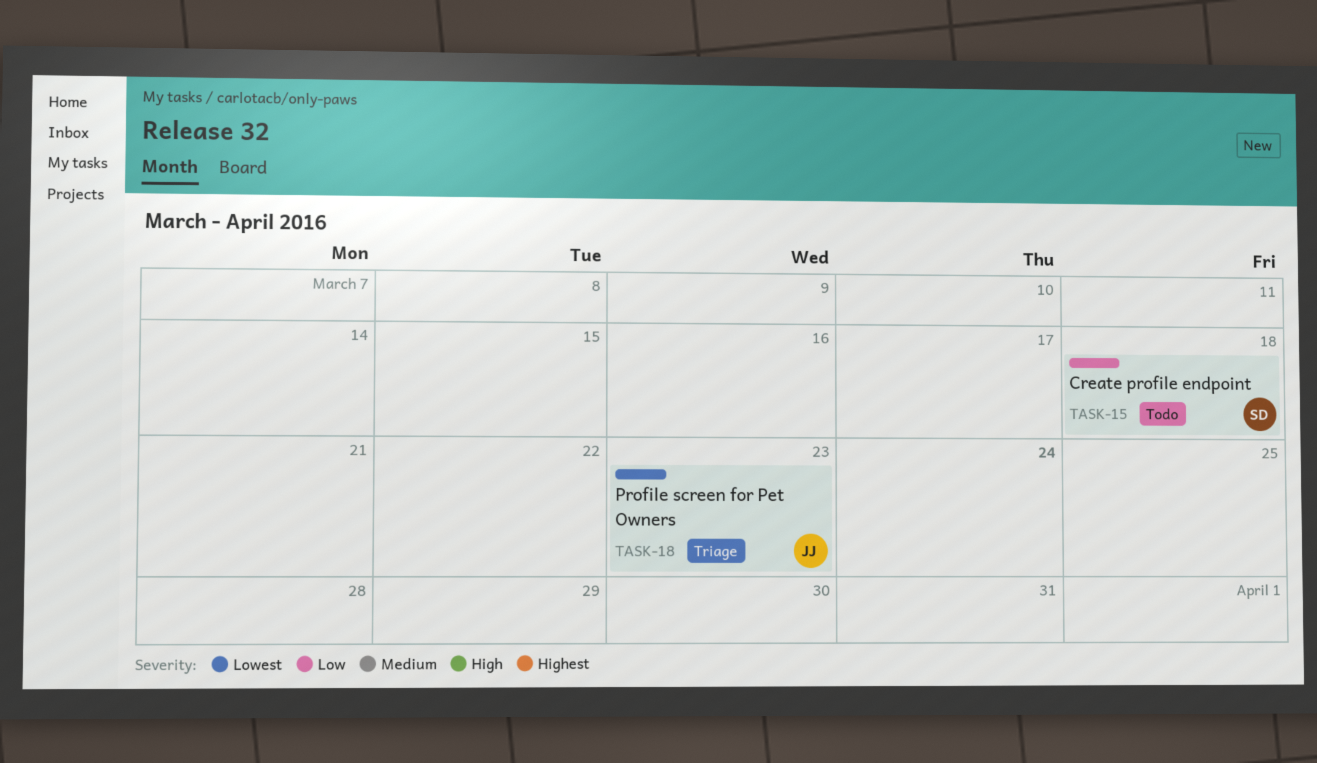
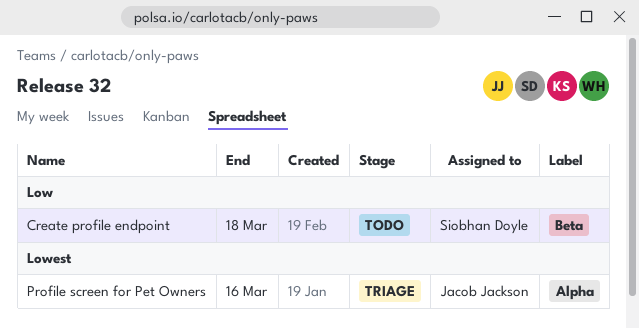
Profile screen for Pet Owners, due: Mar 23 -> Mar 16

